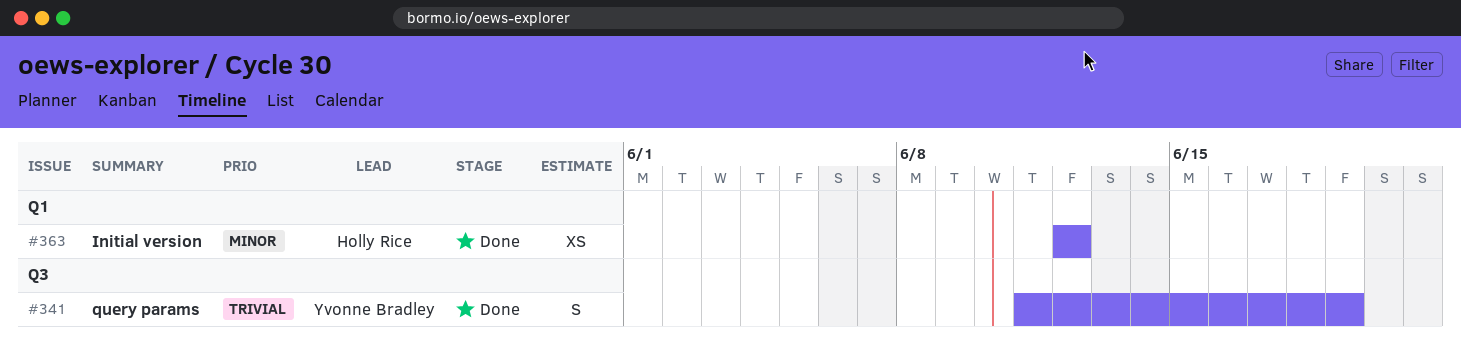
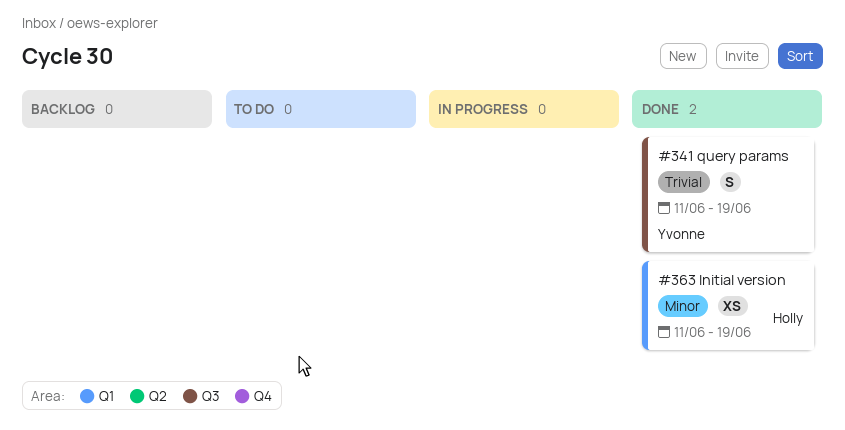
#363, start: Jun 12 -> Jun 11
#363, due: Jun 12 -> Jun 19

